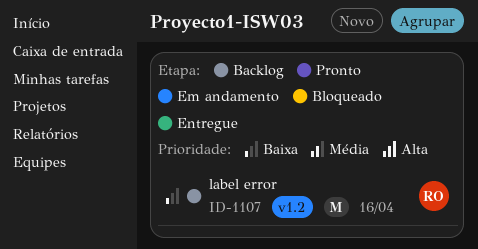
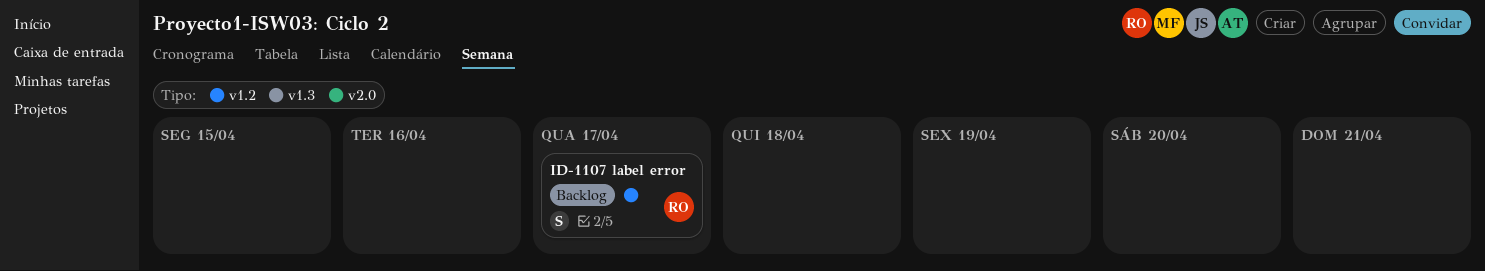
ID-1107, estimate: M -> S
ID-1107, due: Apr 16 -> Apr 17

